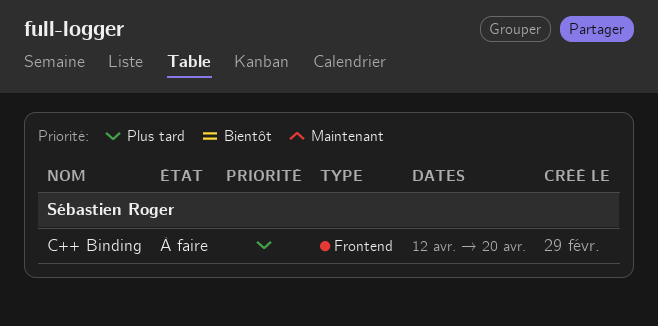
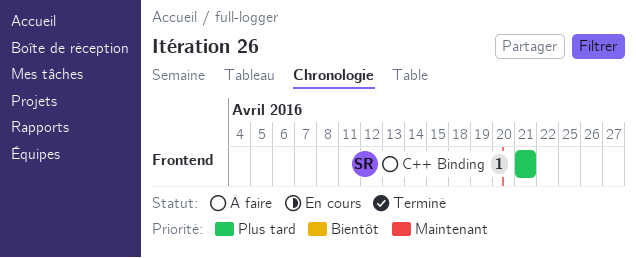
C++ Binding, start: Apr 12 -> Apr 21
C++ Binding, due: Apr 20 -> Apr 21

